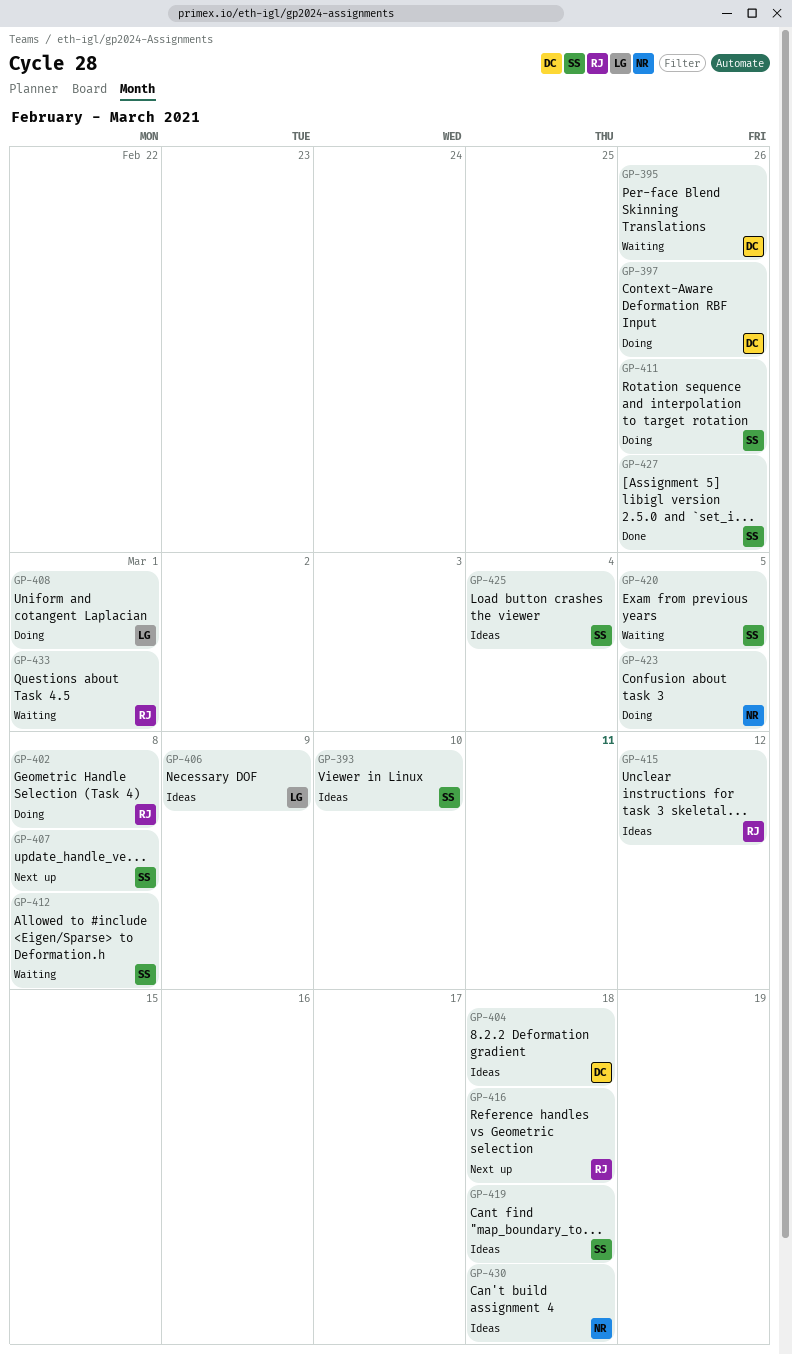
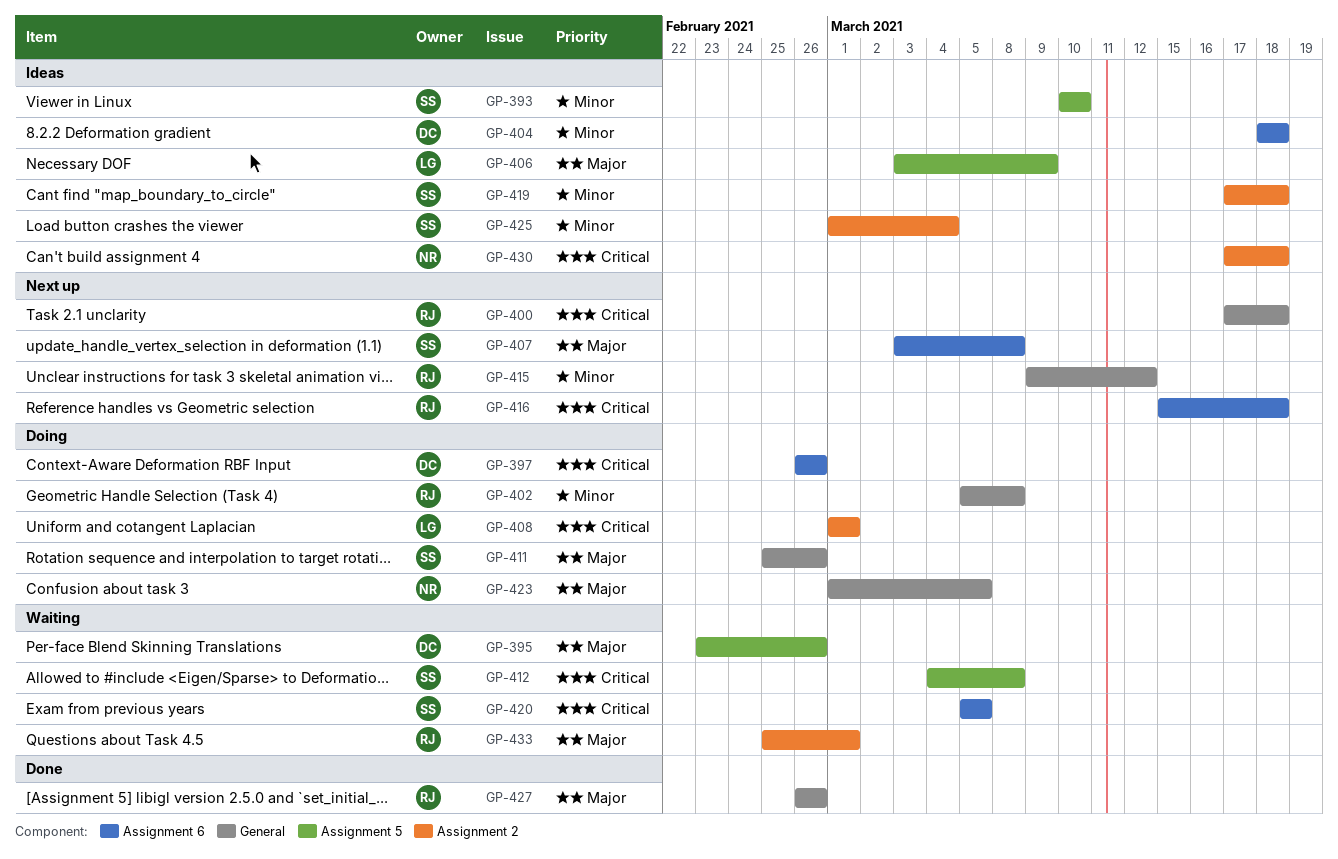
GP-400: none -> present
GP-415, status: Ideas -> Next up
GP-427, owner: SS -> RJ

